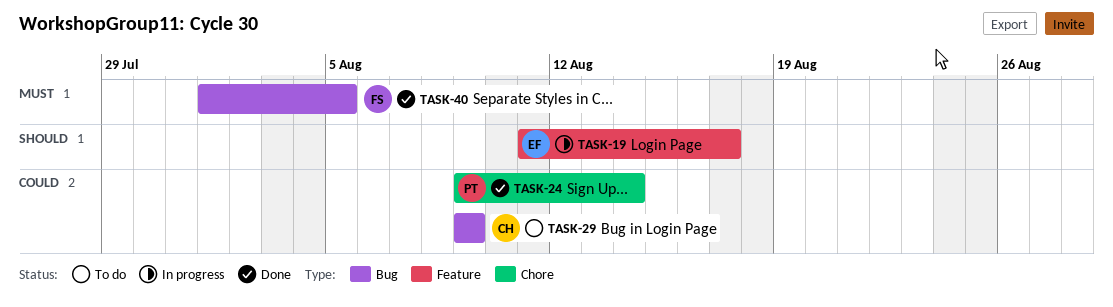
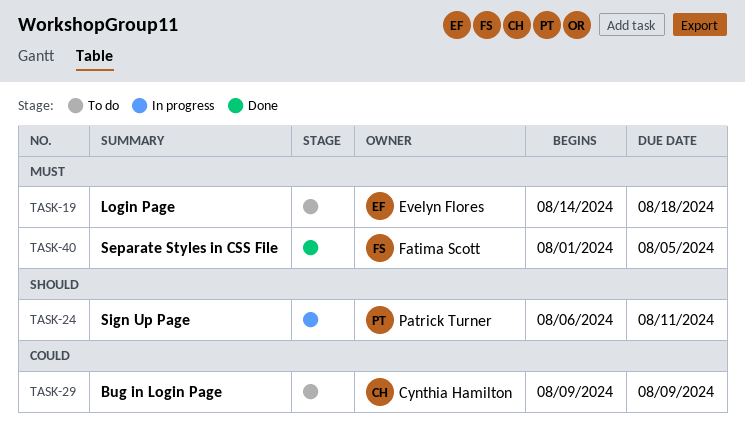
TASK-19, status: In progress -> To do
TASK-19, priority: Should -> Must
TASK-19, start: Aug 11 -> Aug 14
TASK-19, due: Aug 17 -> Aug 18
TASK-24, status: Done -> In progress
TASK-24, priority: Could -> Should
TASK-24, start: Aug 9 -> Aug 6
TASK-24, due: Aug 14 -> Aug 11

